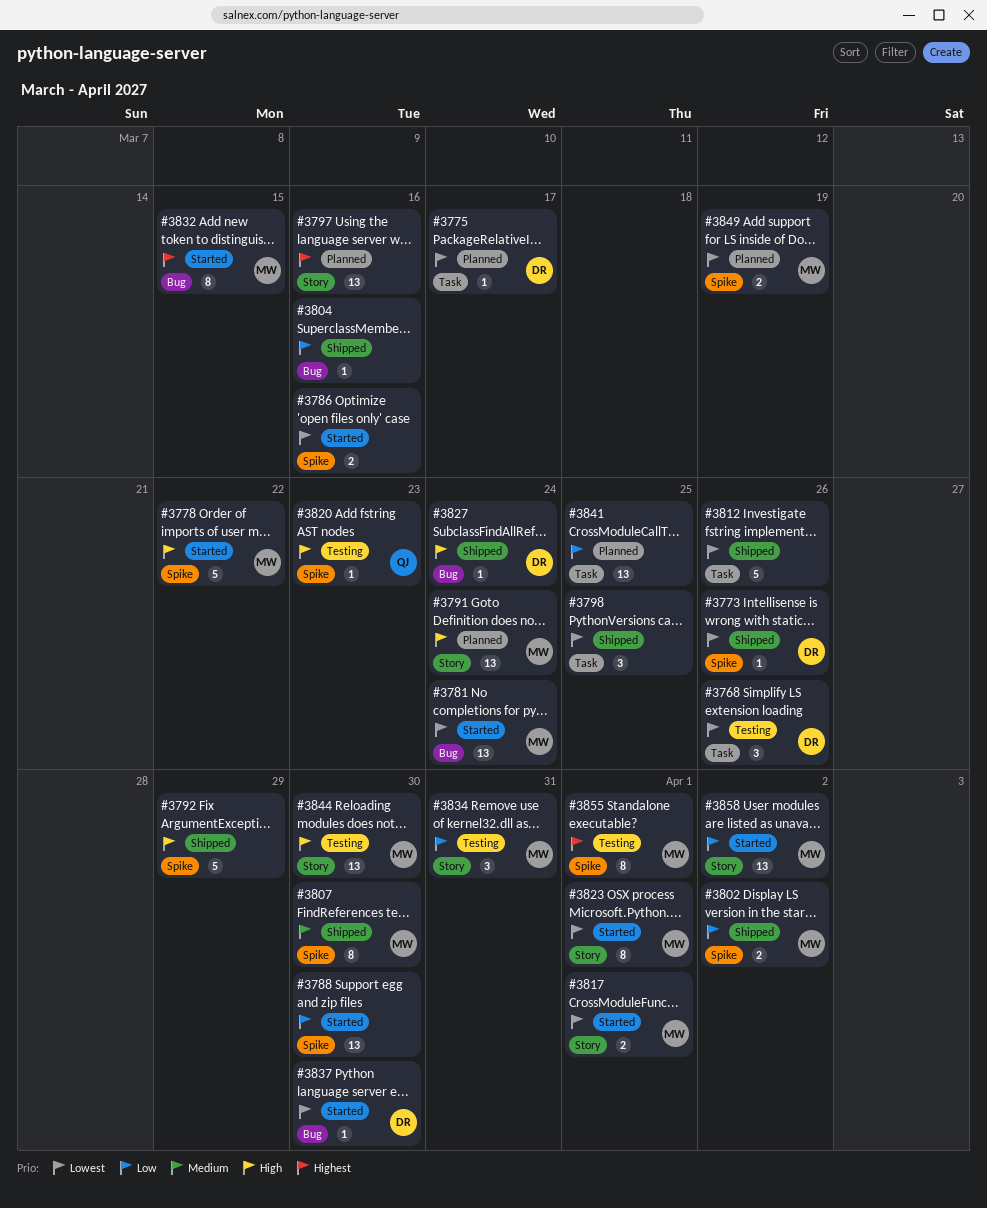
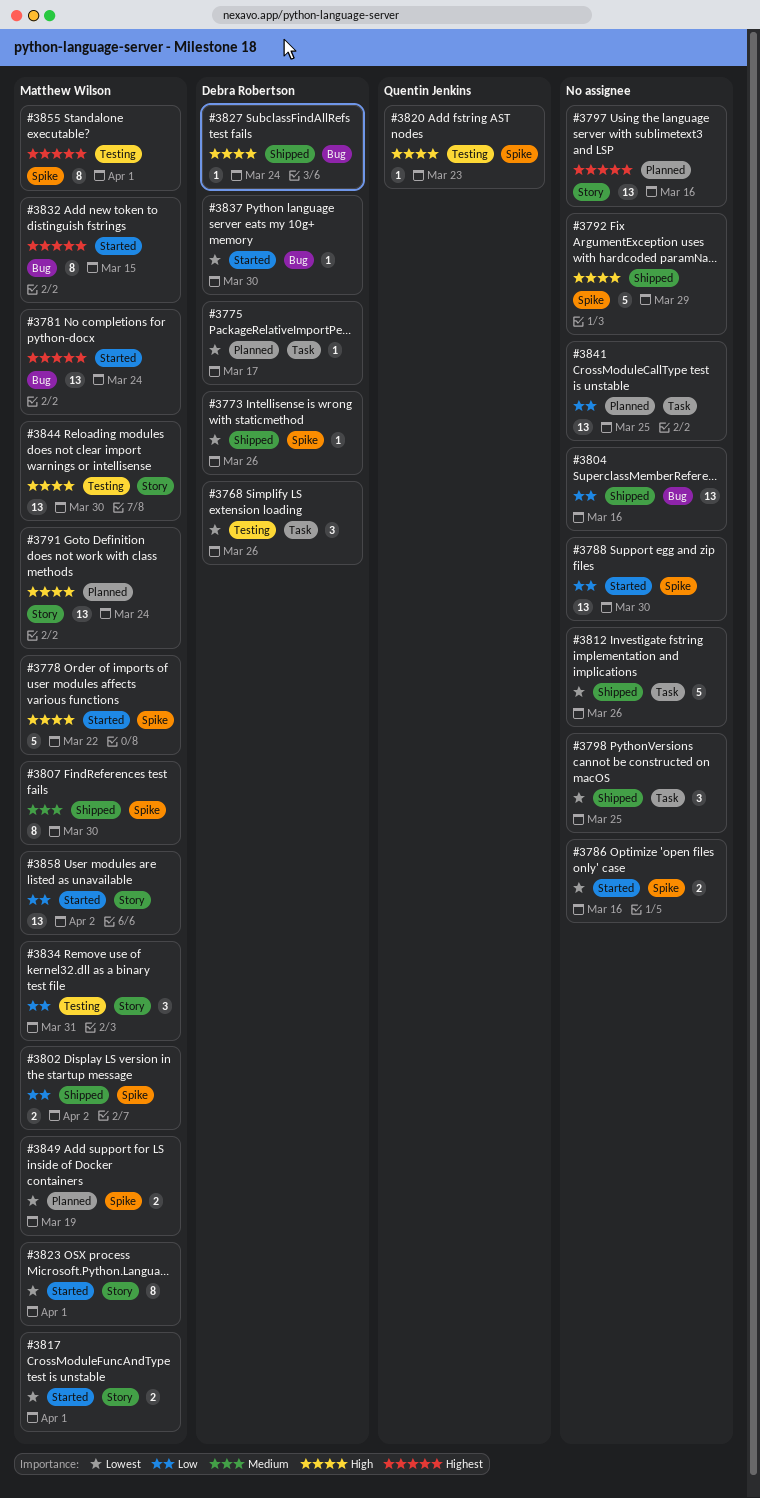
#3781, priority: Lowest -> Highest
#3804, estimate: 1 -> 13

